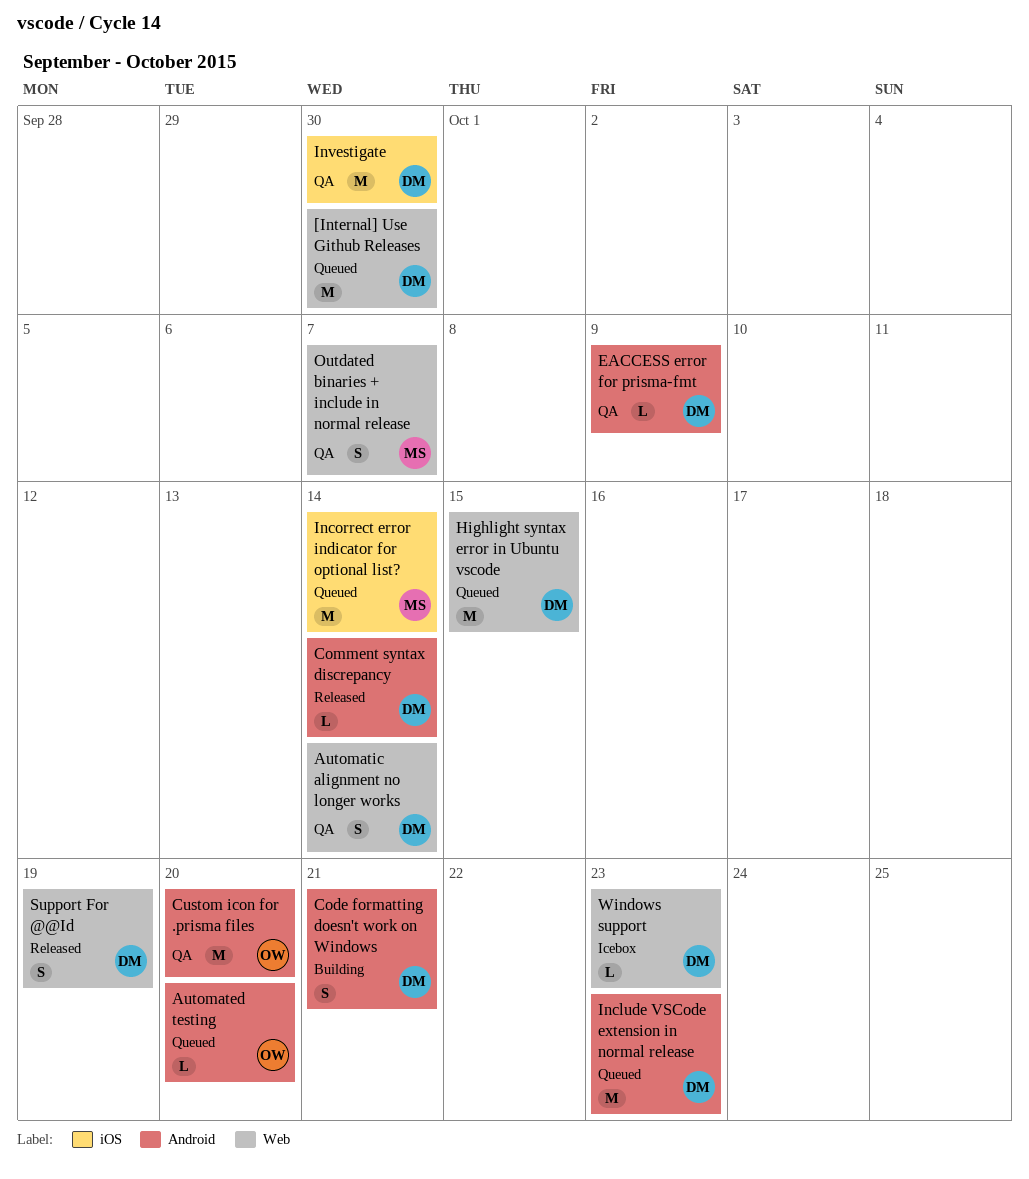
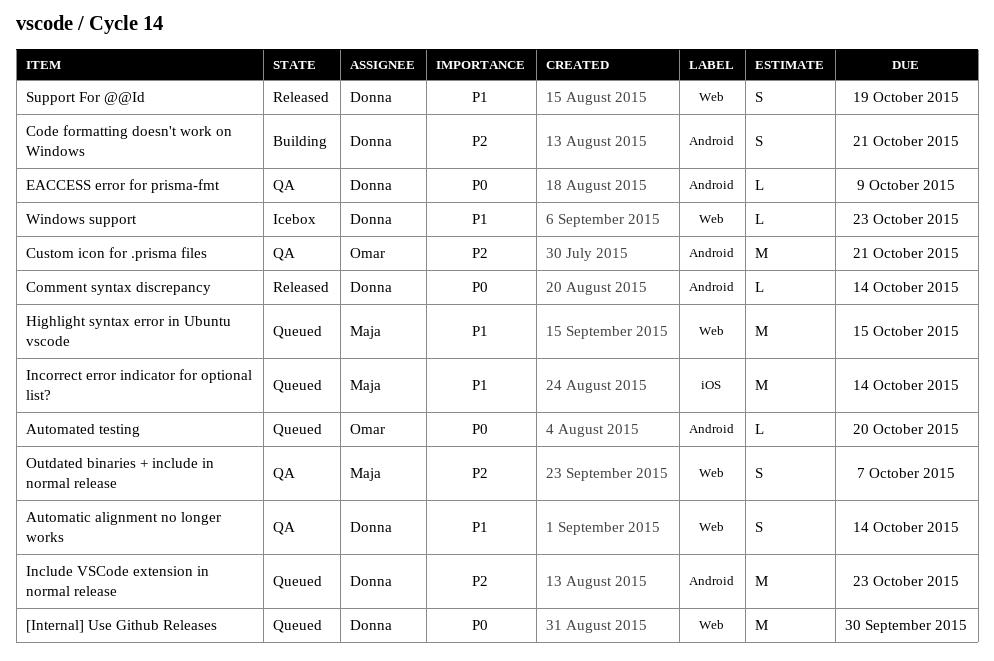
Custom icon for .prisma files, due: Oct 20 -> Oct 21
Highlight syntax error in Ubuntu vscode, owner: Donna -> Maja
Investigate: present -> none

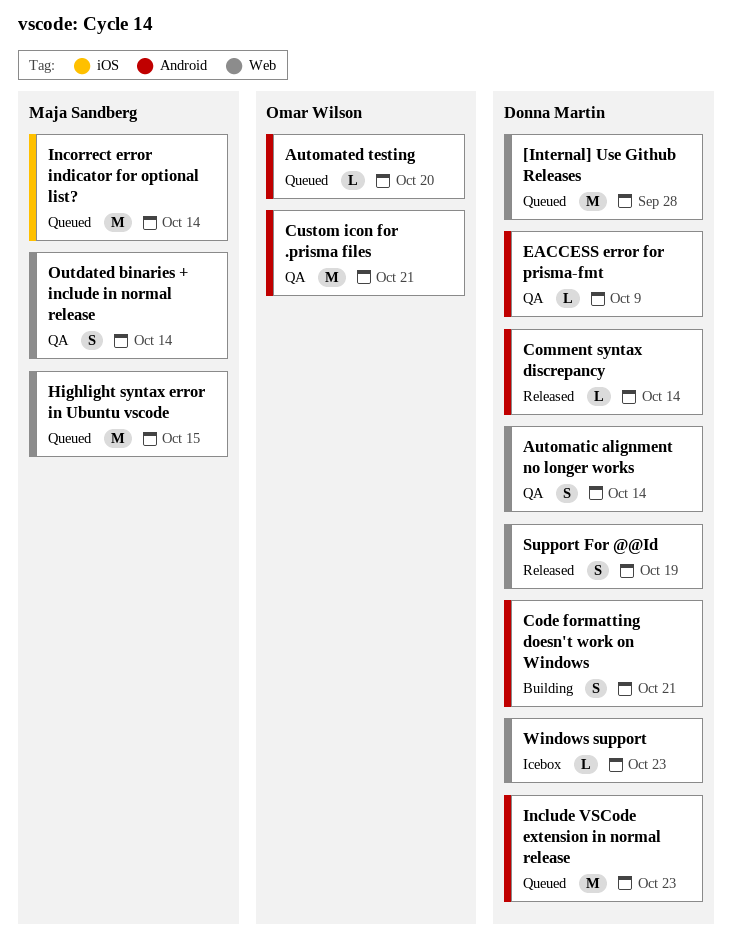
[Internal] Use Github Releases, due: Sep 30 -> Sep 28
Outdated binaries + include in normal release, due: Oct 7 -> Oct 14

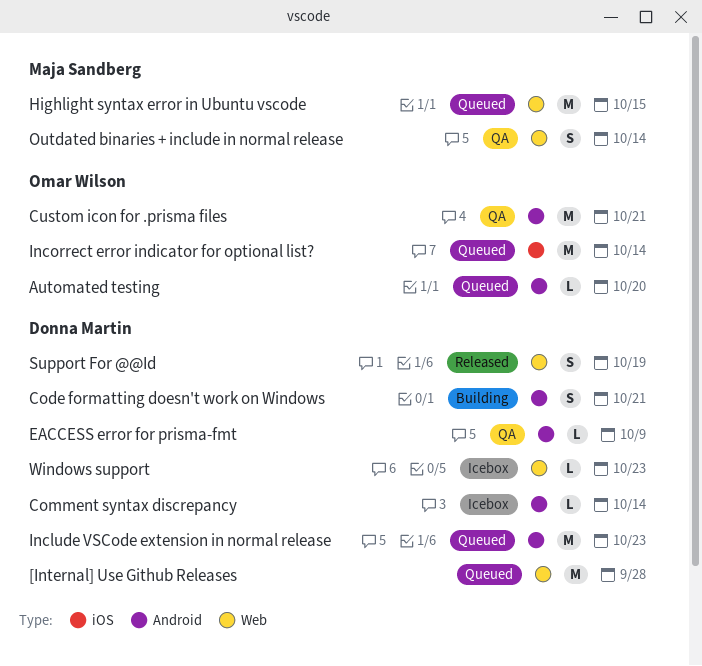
Automatic alignment no longer works: present -> none
Comment syntax discrepancy, status: Released -> Icebox
Incorrect error indicator for optional list?, owner: Maja Sandberg -> Omar Wilson

